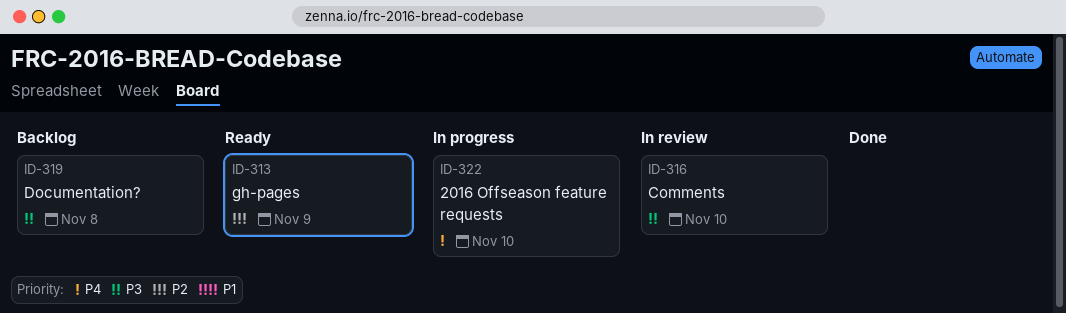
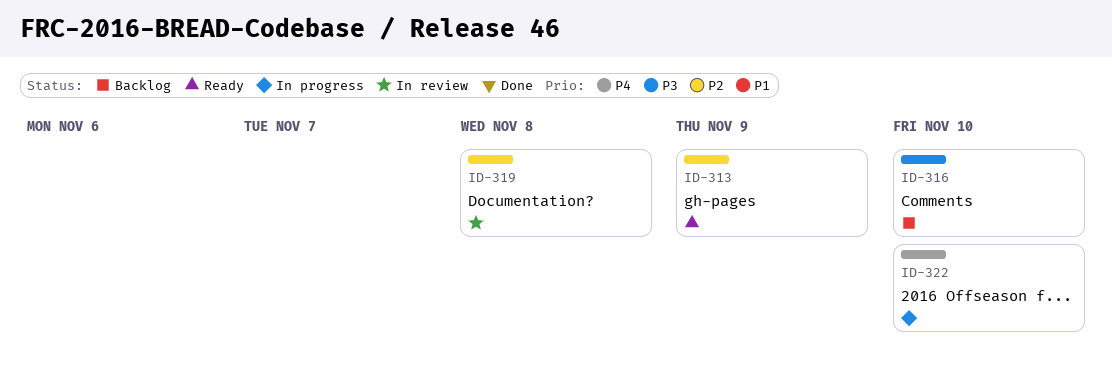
ID-316, status: In review -> Backlog
ID-319, status: Backlog -> In review
ID-319, priority: P3 -> P2

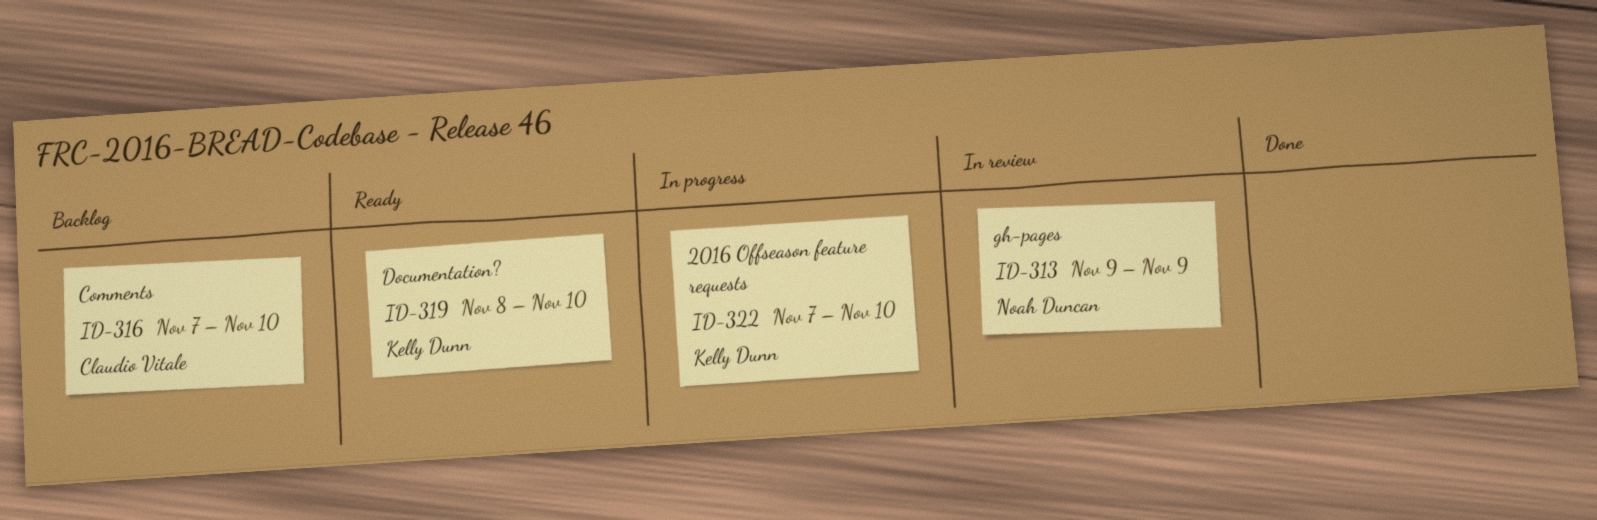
ID-313, status: Ready -> In review
ID-319, status: In review -> Ready
ID-319, due: Nov 8 -> Nov 10

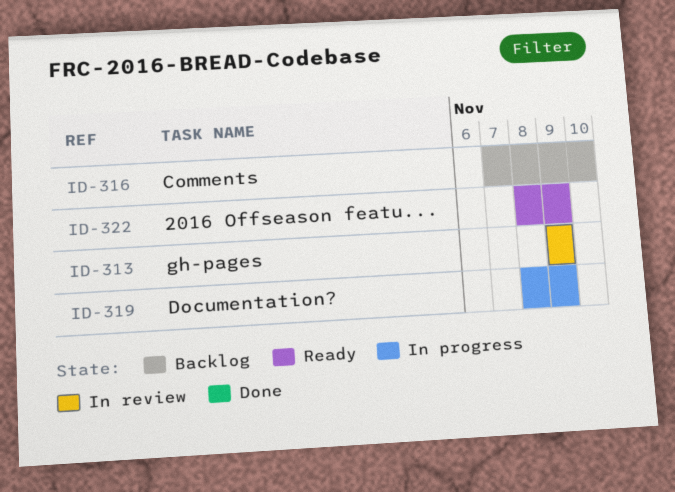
ID-319, status: Ready -> In progress
ID-319, due: Nov 10 -> Nov 9
ID-322, status: In progress -> Ready
ID-322, start: Nov 7 -> Nov 8
ID-322, due: Nov 10 -> Nov 9

